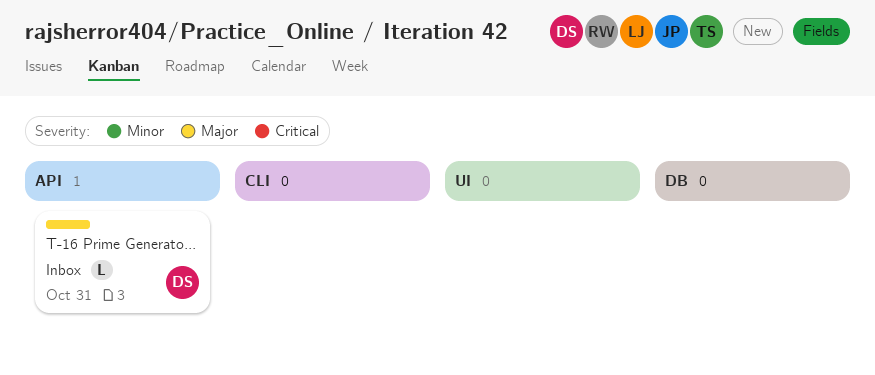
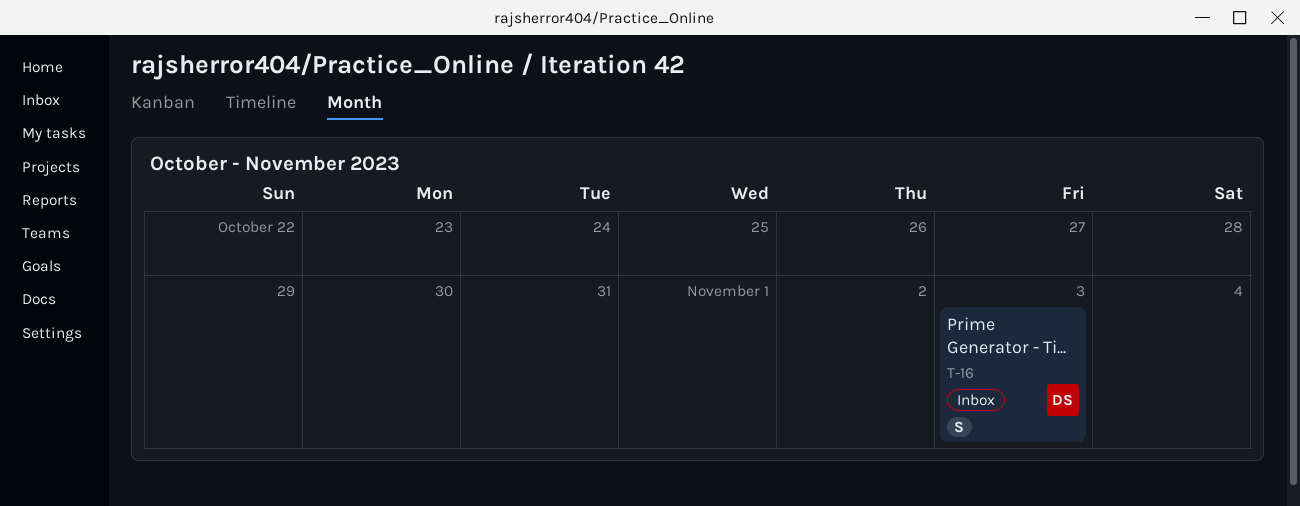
T-16, estimate: L -> S
T-16, due: Oct 31 -> Nov 3

